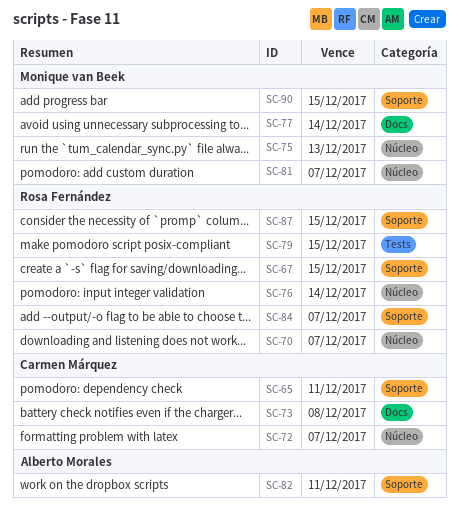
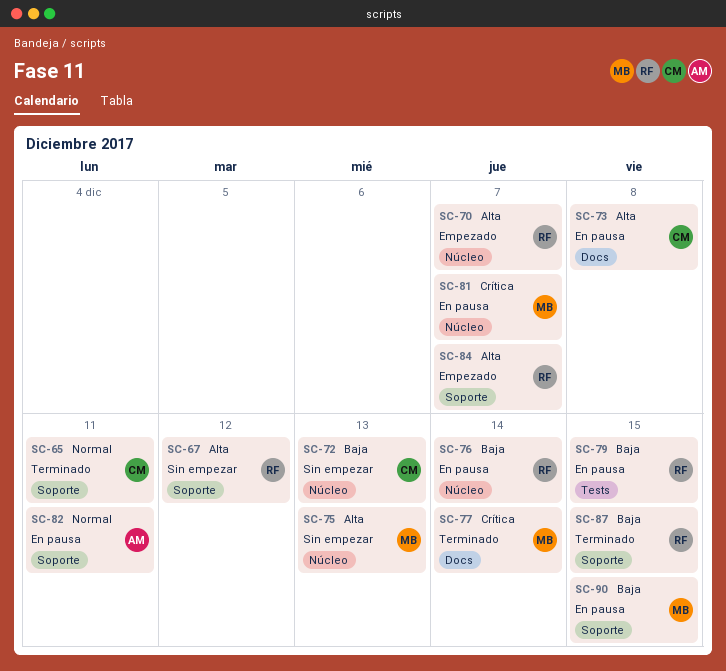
SC-67, due: Dec 15 -> Dec 12
SC-72, due: Dec 7 -> Dec 13

